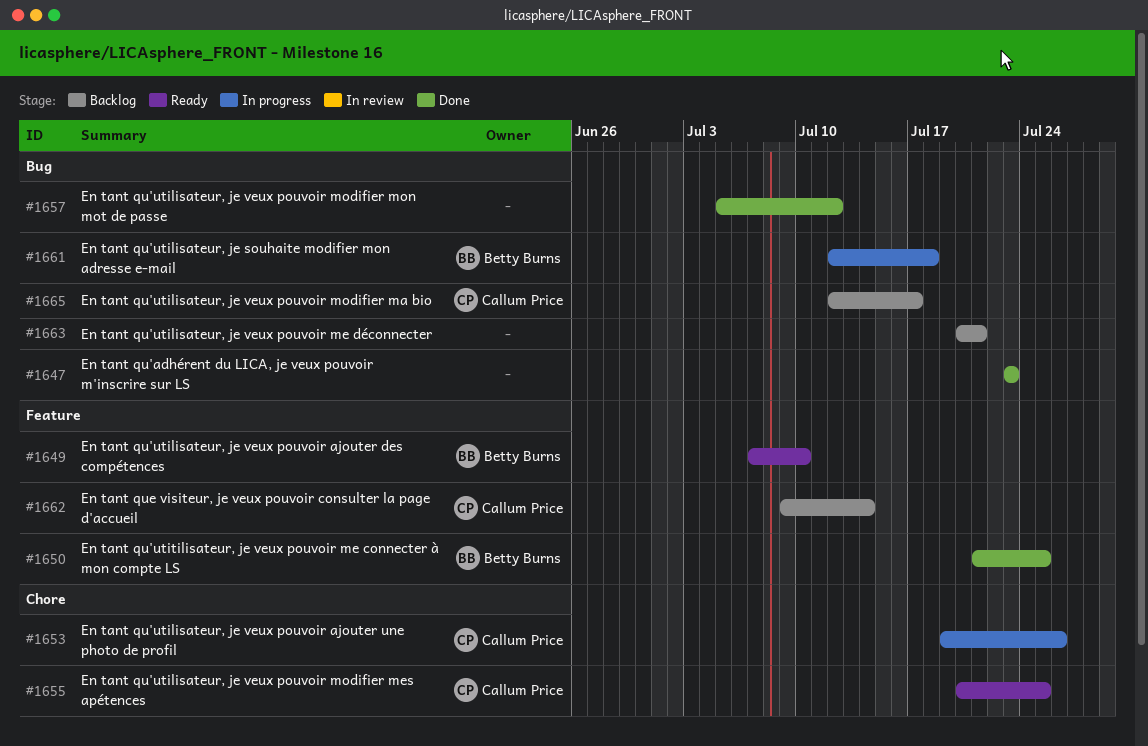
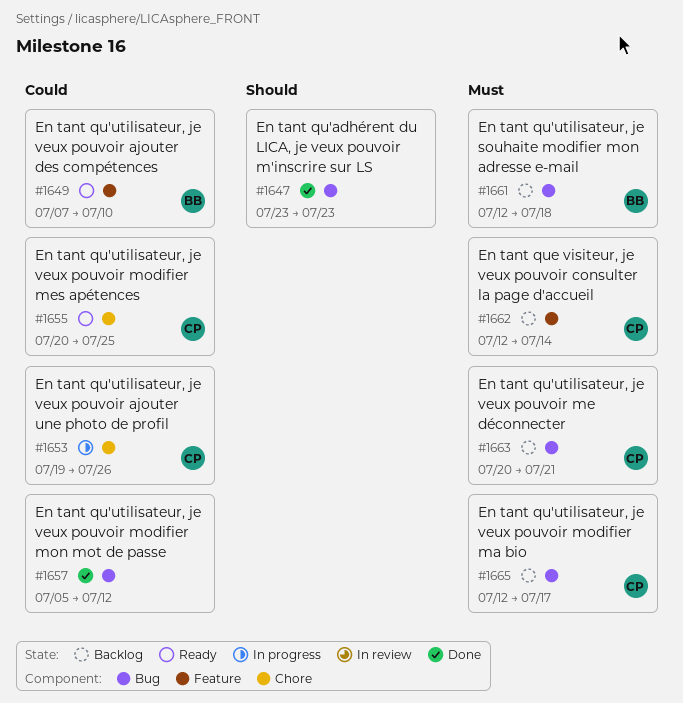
#1650: present -> none
#1661, status: In progress -> Backlog
#1662, start: Jul 9 -> Jul 12
#1663, owner: none -> Callum Price

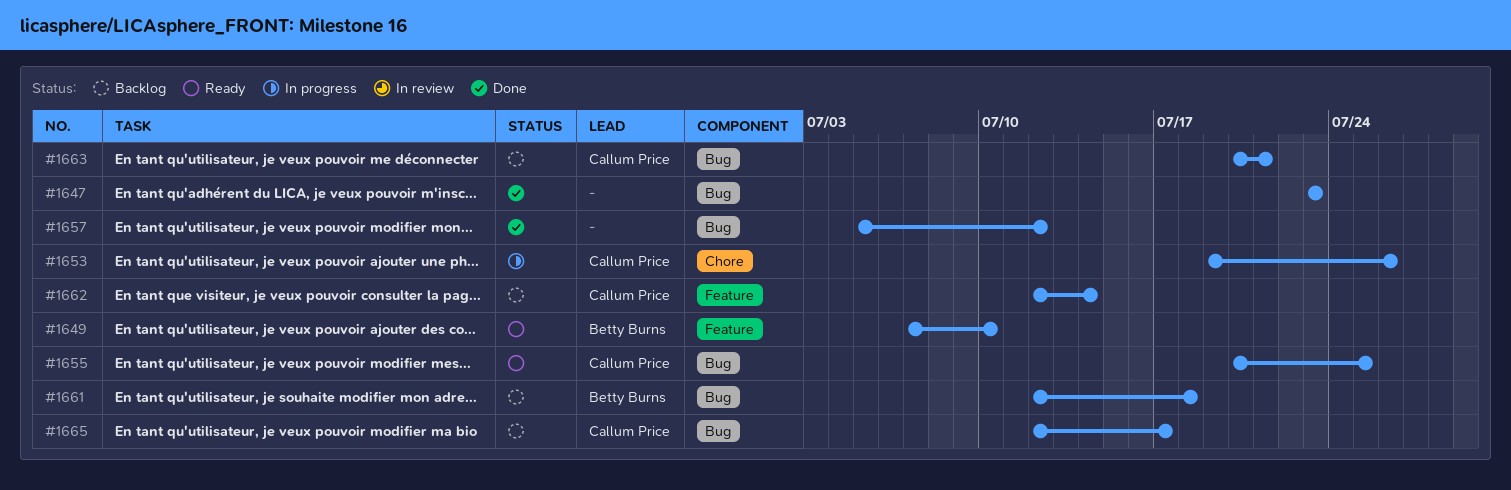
#1655, label: Chore -> Bug

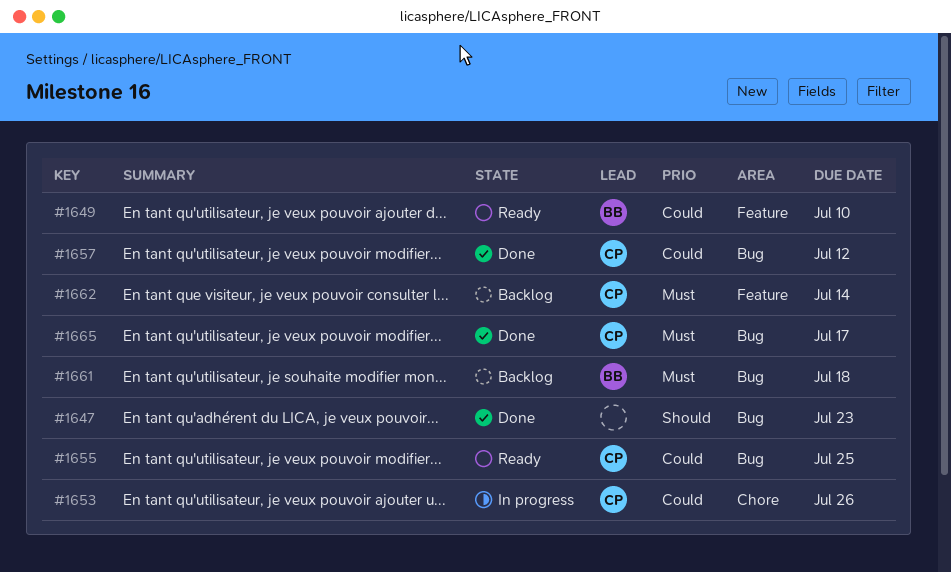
#1657, owner: none -> Callum Price
#1663: present -> none
#1665, status: Backlog -> Done

